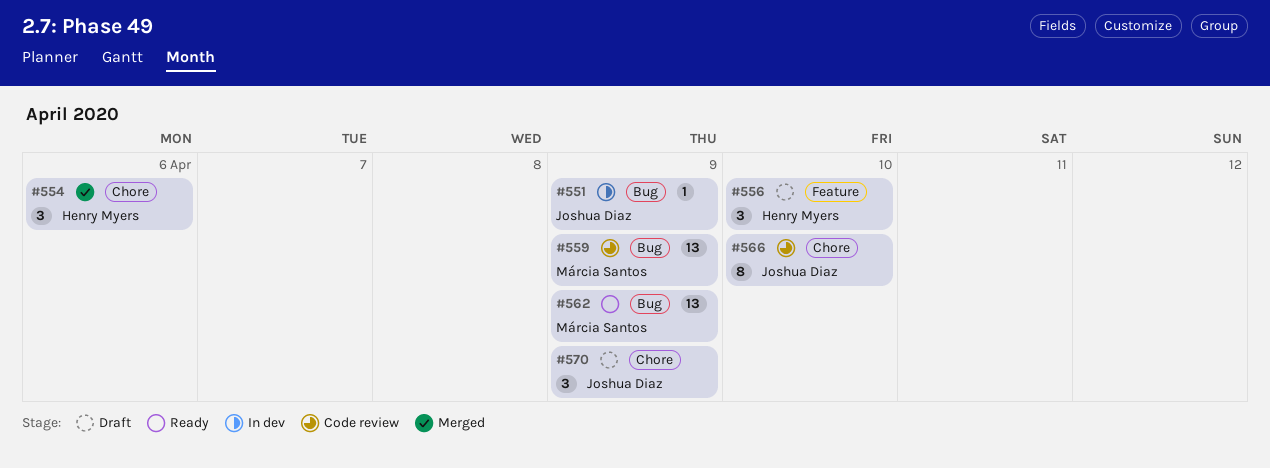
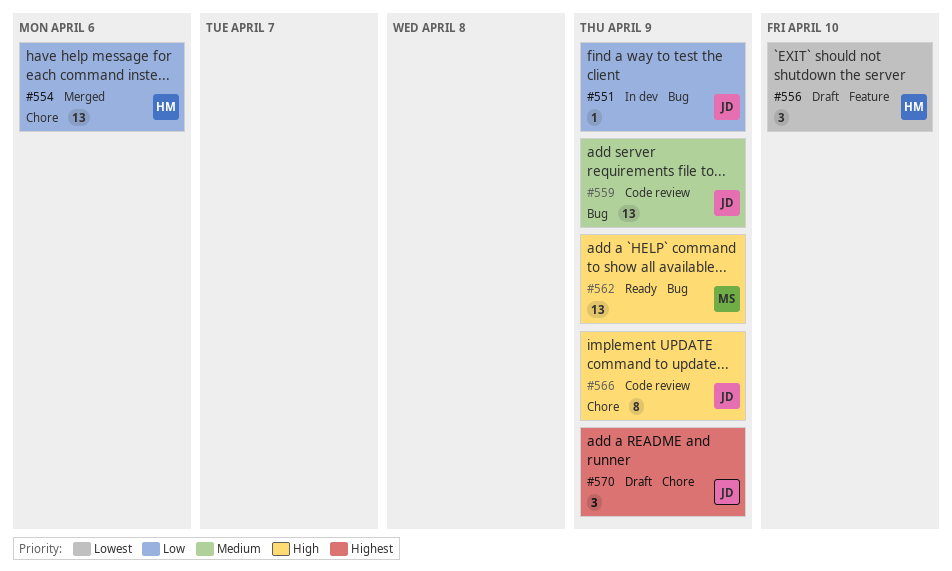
#554, estimate: 3 -> 13
#559, owner: Márcia Santos -> Joshua Diaz
#566, due: Apr 10 -> Apr 9

